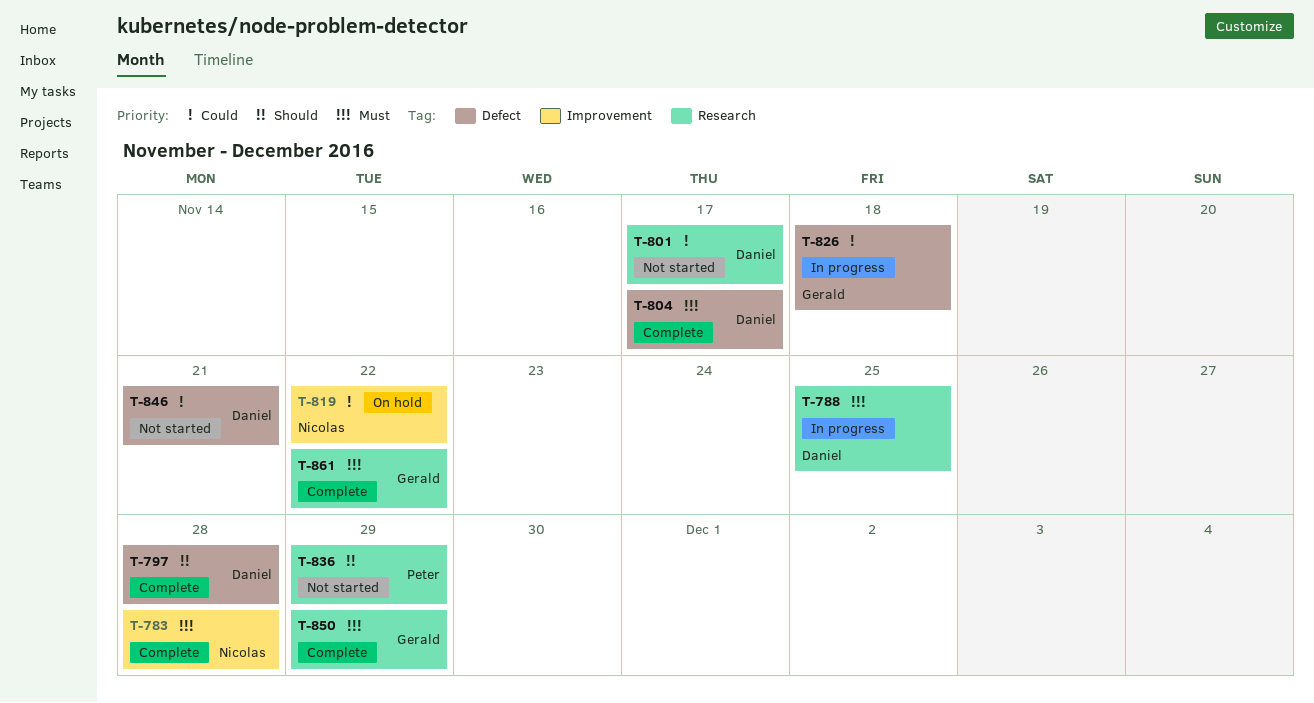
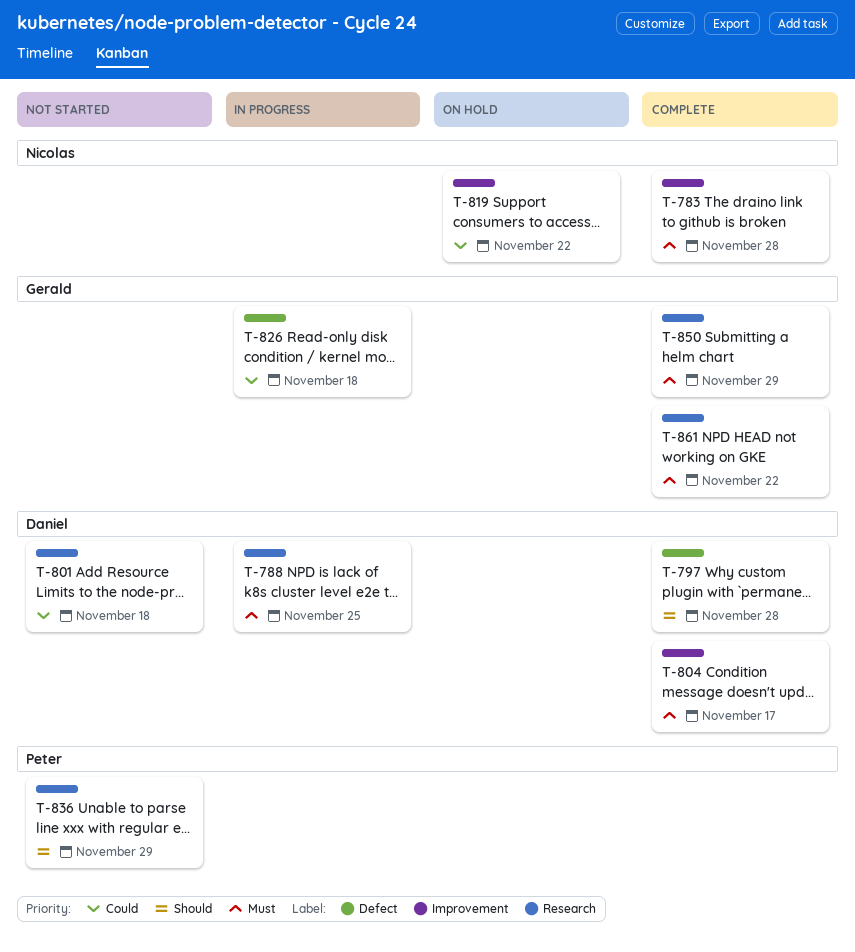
T-801, due: Nov 17 -> Nov 18
T-804, label: Defect -> Improvement
T-846: present -> none

